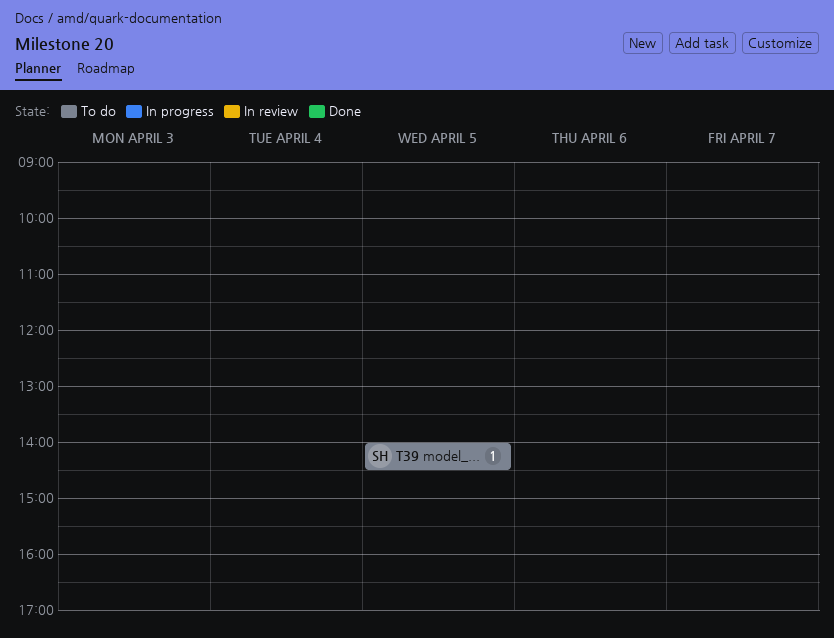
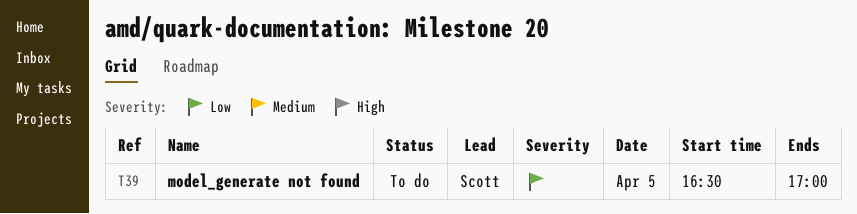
T39, begins: 14:00 -> 16:30
T39, ends: 14:30 -> 17:00

